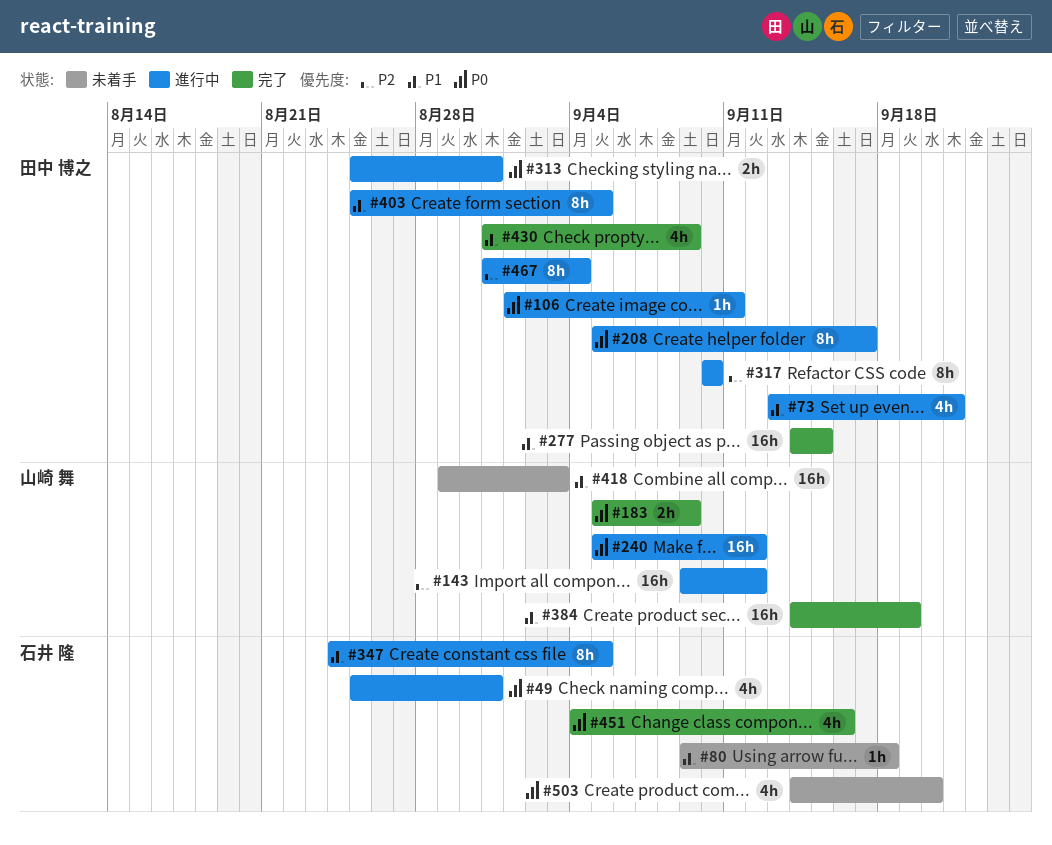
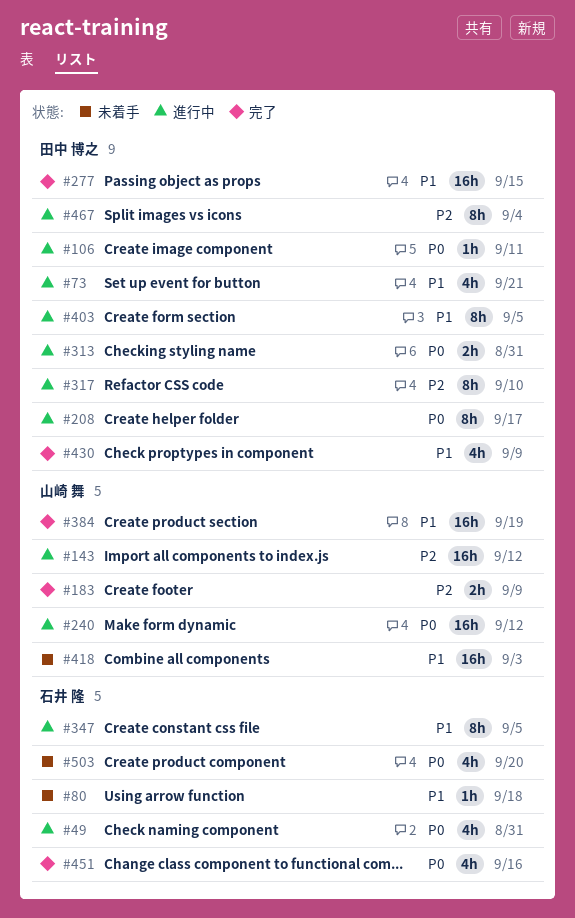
#183, priority: P0 -> P2

